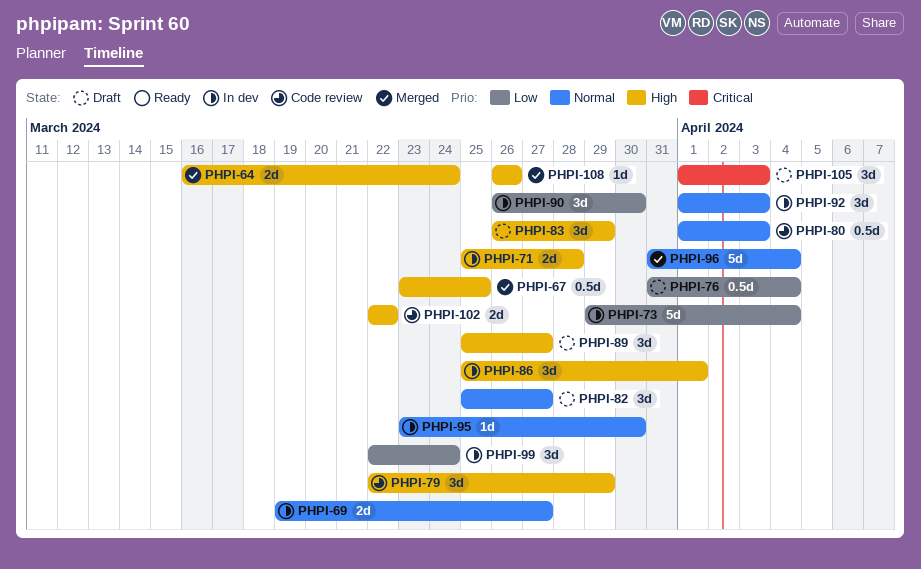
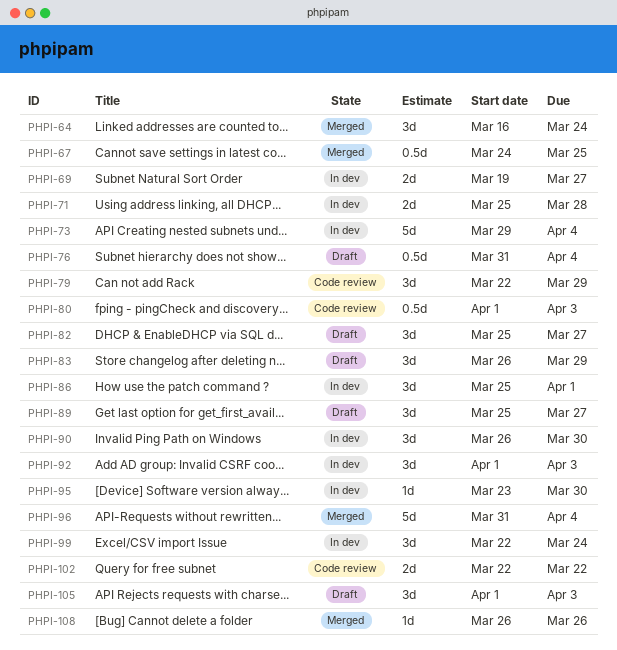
PHPI-64, estimate: 2d -> 3d
PHPI-67, start: Mar 23 -> Mar 24

